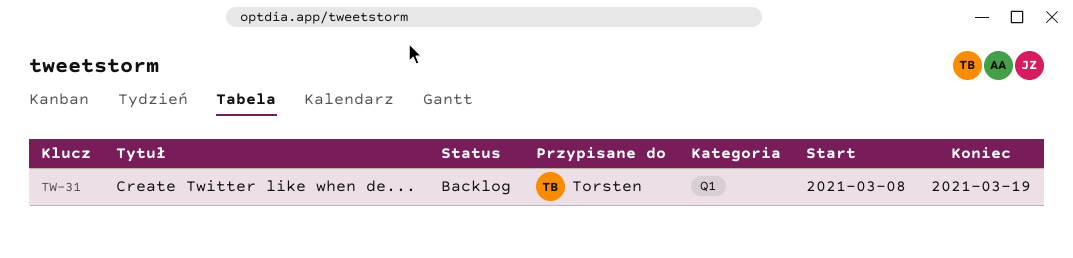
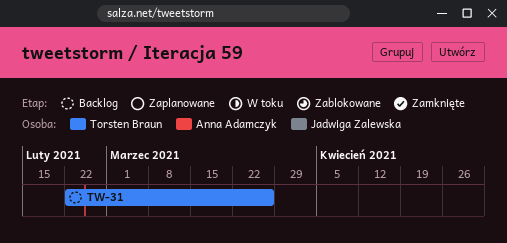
TW-31, start: Mar 8 -> Feb 22
TW-31, due: Mar 19 -> Mar 26

